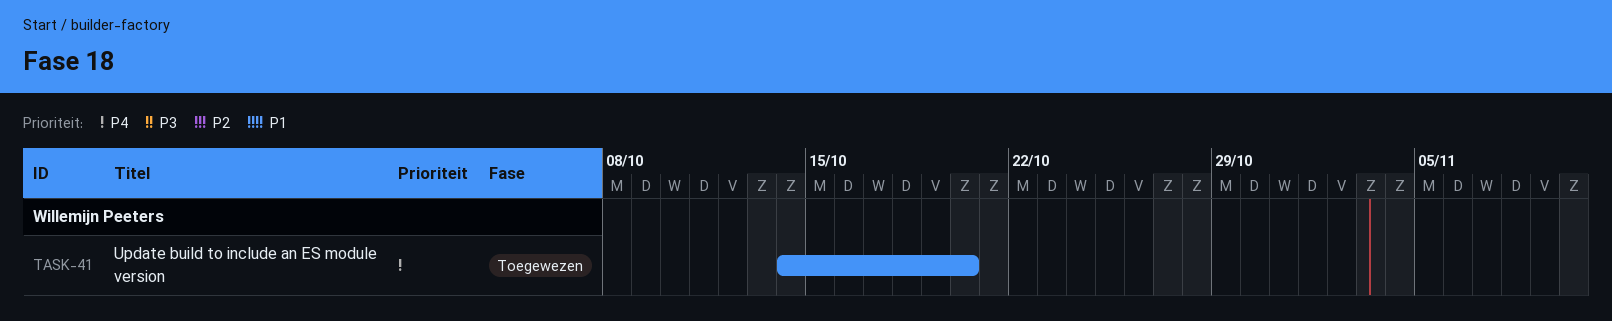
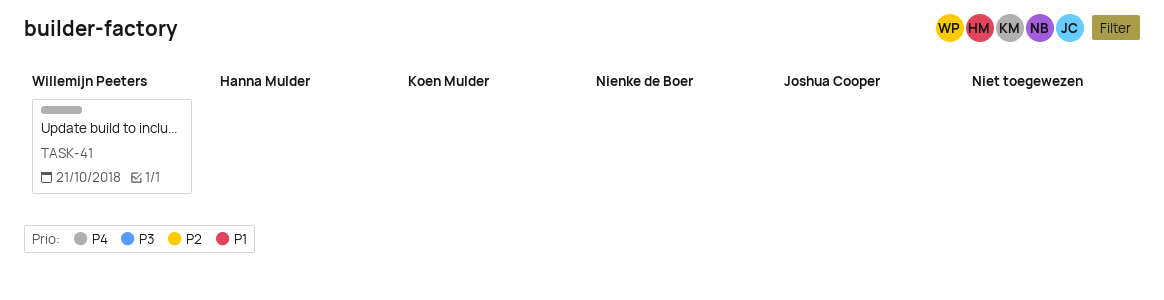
TASK-41, due: Oct 20 -> Oct 21

